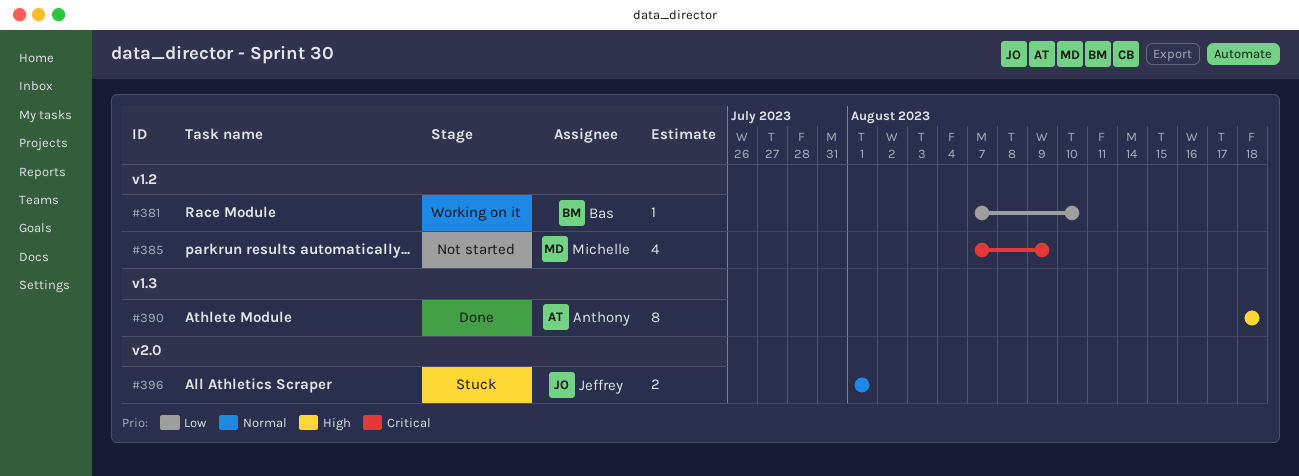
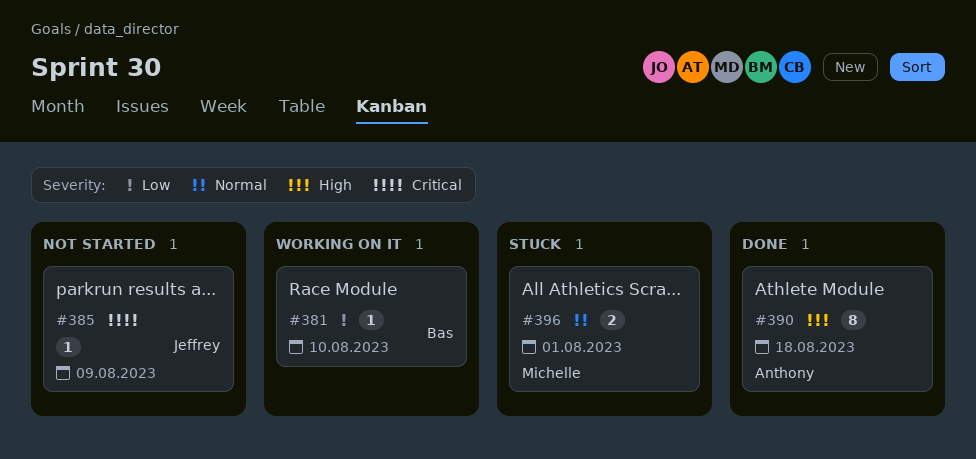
#385, owner: Michelle -> Jeffrey
#385, estimate: 4 -> 1
#396, owner: Jeffrey -> Michelle

